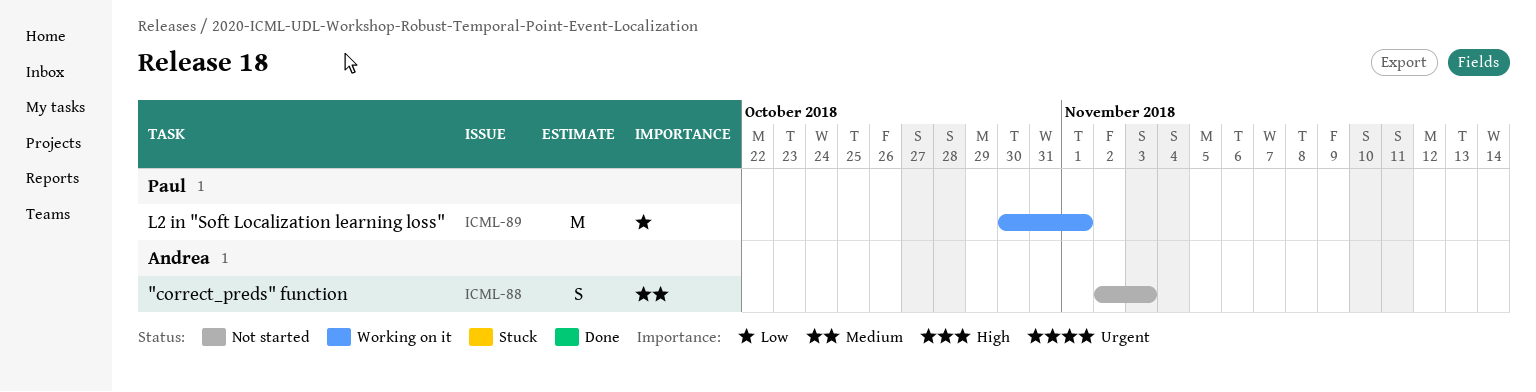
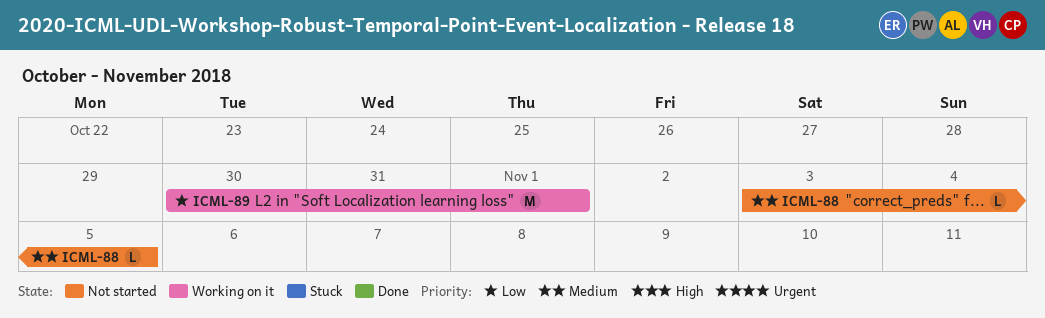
ICML-88, estimate: S -> L
ICML-88, start: Nov 2 -> Nov 3
ICML-88, due: Nov 3 -> Nov 5

